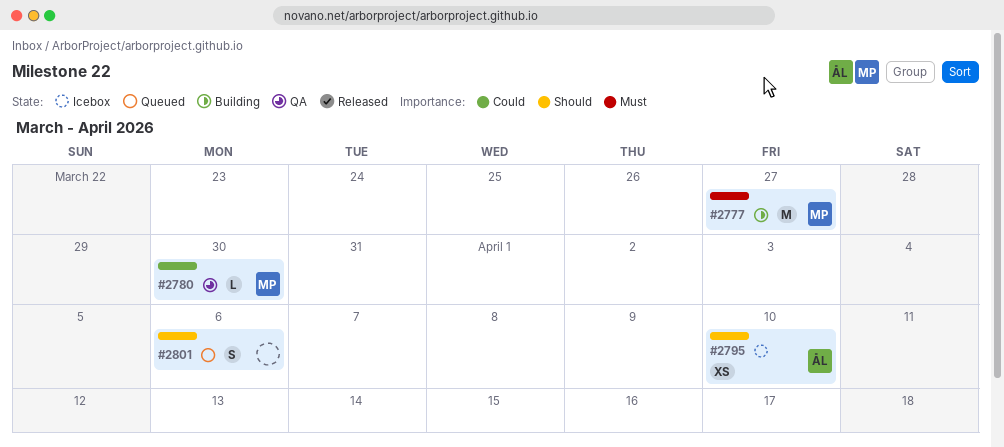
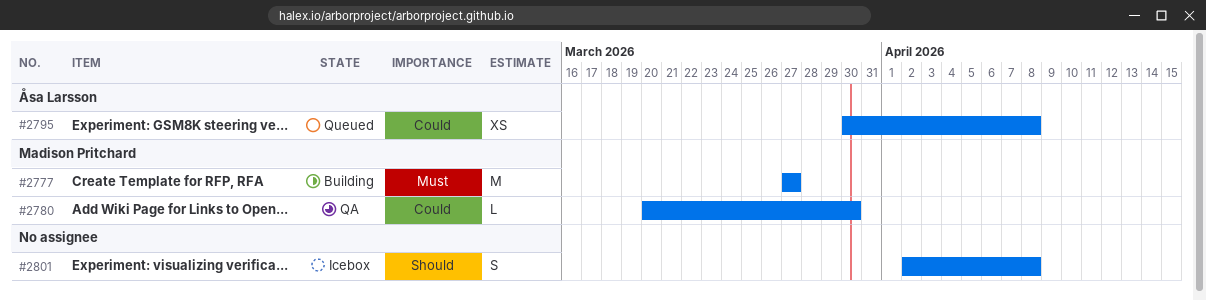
#2795, status: Icebox -> Queued
#2795, priority: Should -> Could
#2795, due: Apr 10 -> Apr 8
#2801, status: Queued -> Icebox
#2801, due: Apr 6 -> Apr 8

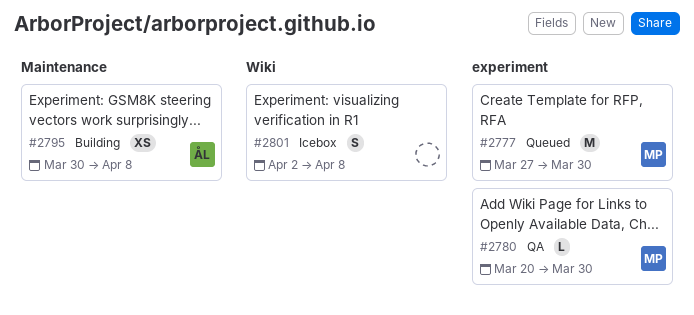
#2777, status: Building -> Queued
#2777, due: Mar 27 -> Mar 30
#2795, status: Queued -> Building

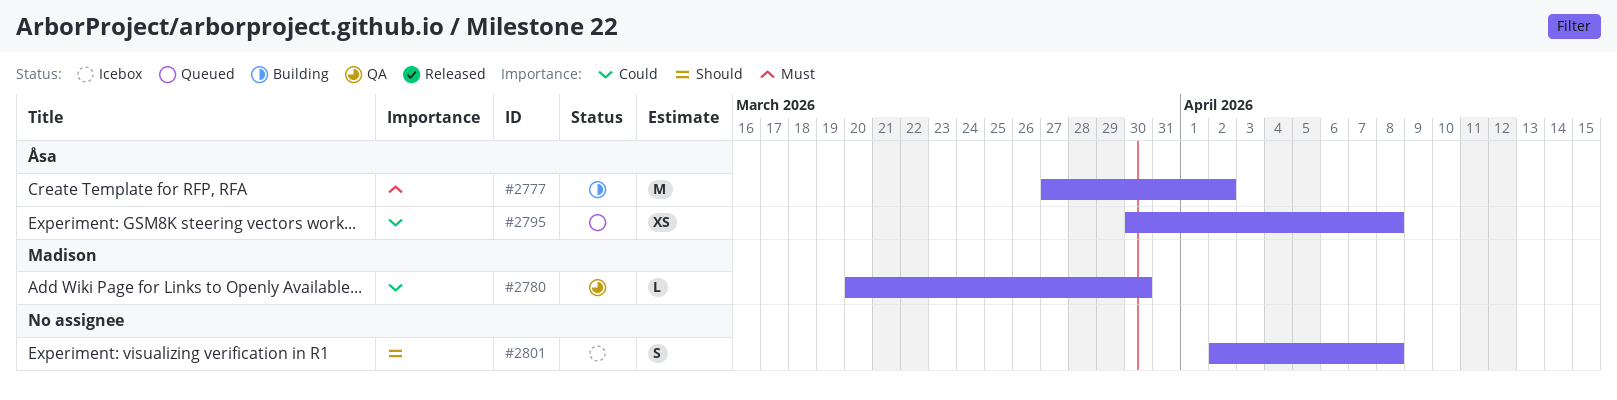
#2777, status: Queued -> Building
#2777, owner: Madison -> Åsa
#2777, due: Mar 30 -> Apr 2
#2795, status: Building -> Queued

